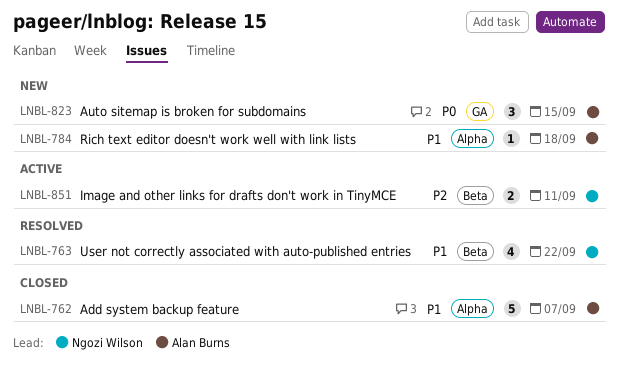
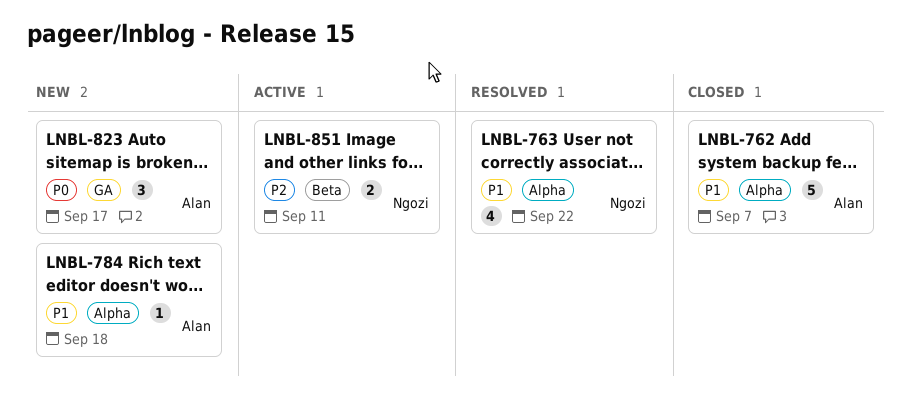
LNBL-763, label: Beta -> Alpha
LNBL-823, due: Sep 15 -> Sep 17

